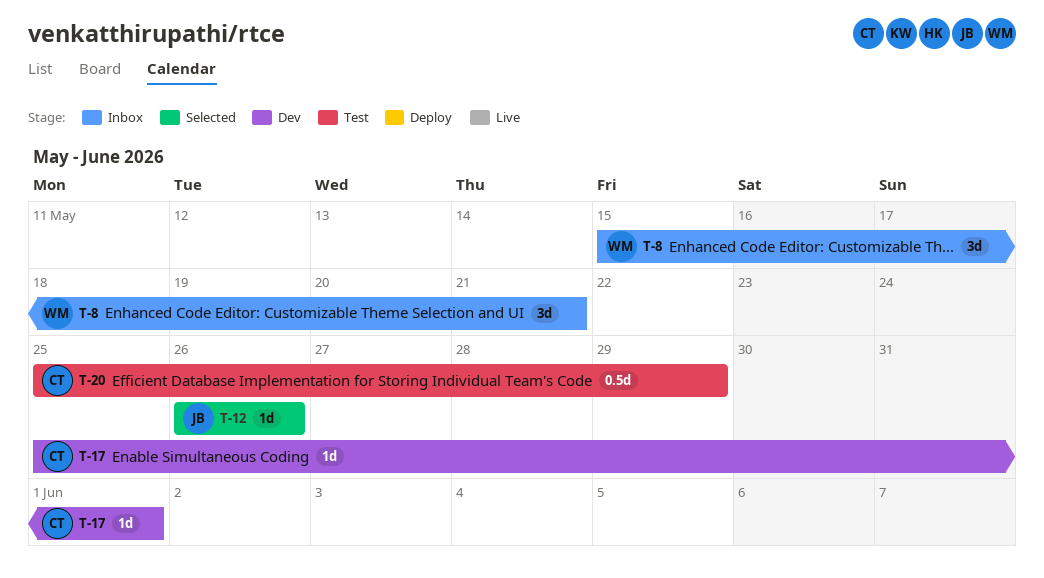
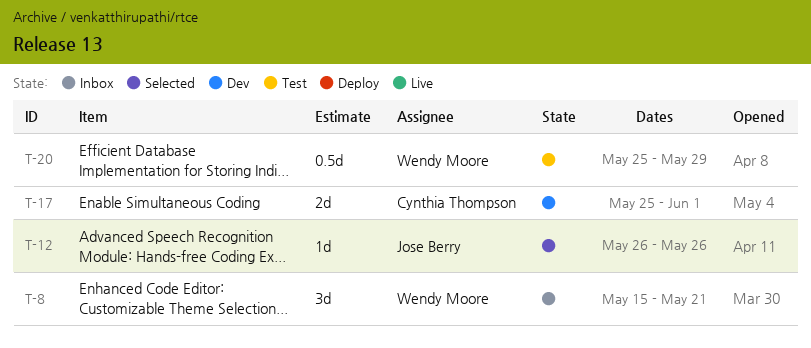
T-17, estimate: 1d -> 2d
T-20, owner: Cynthia Thompson -> Wendy Moore

